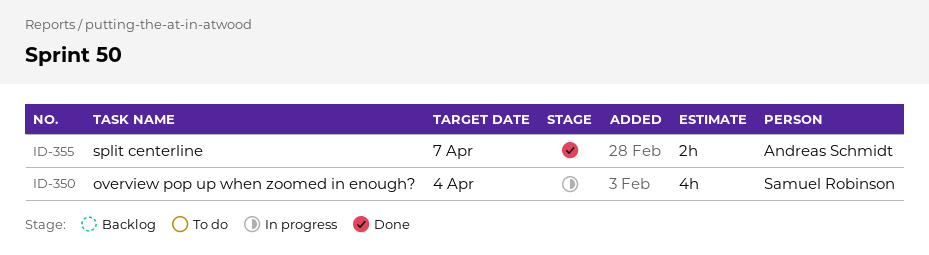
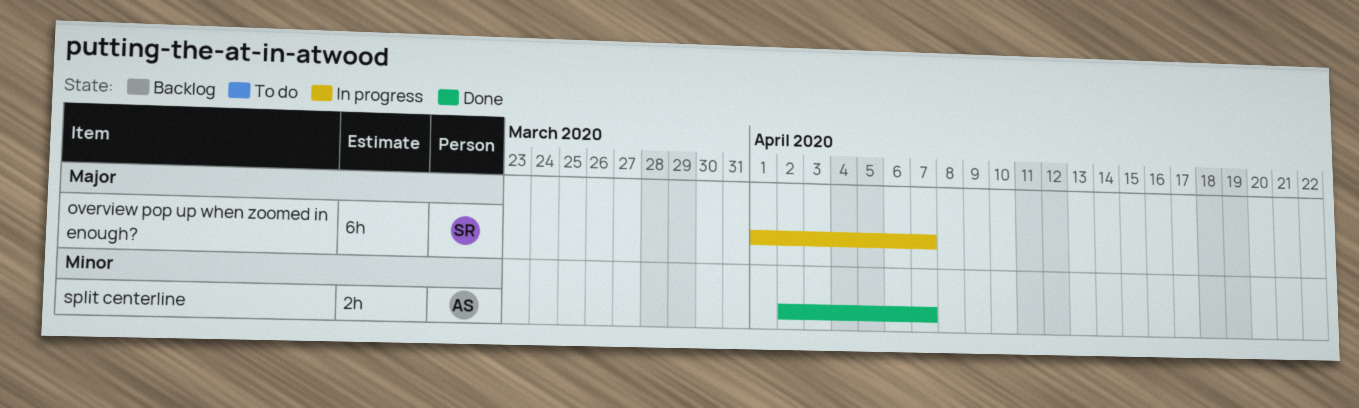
overview pop up when zoomed in enough?, estimate: 4h -> 6h
overview pop up when zoomed in enough?, due: Apr 4 -> Apr 7

